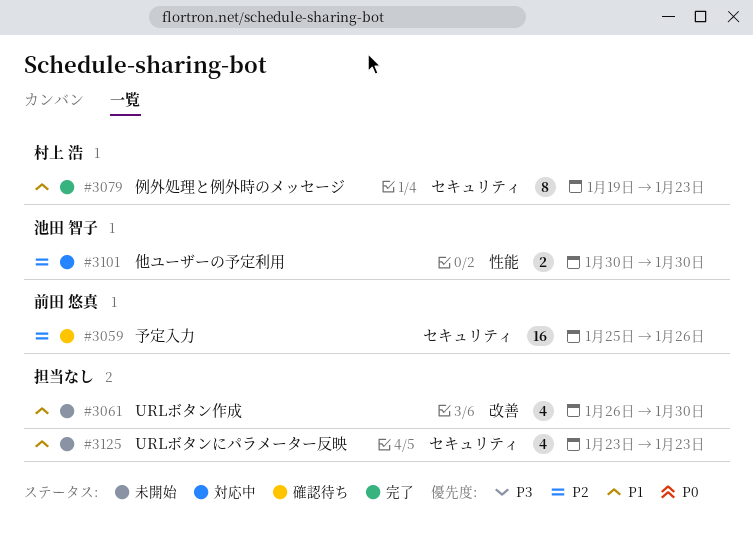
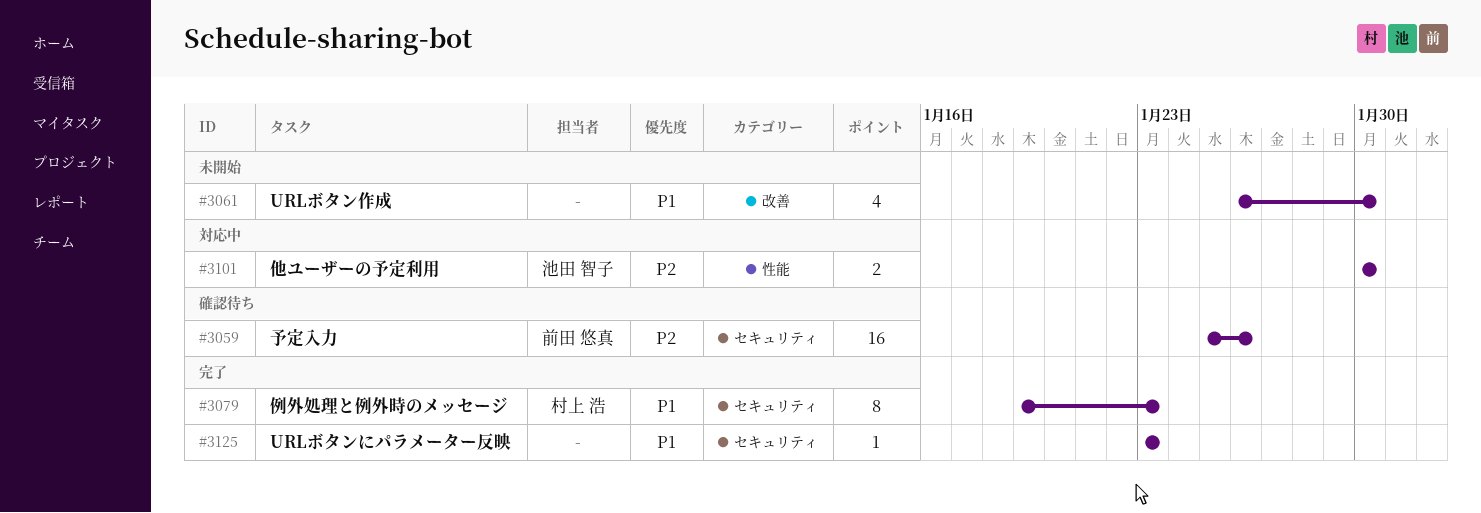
#3125, status: 未開始 -> 完了
#3125, estimate: 4 -> 1

